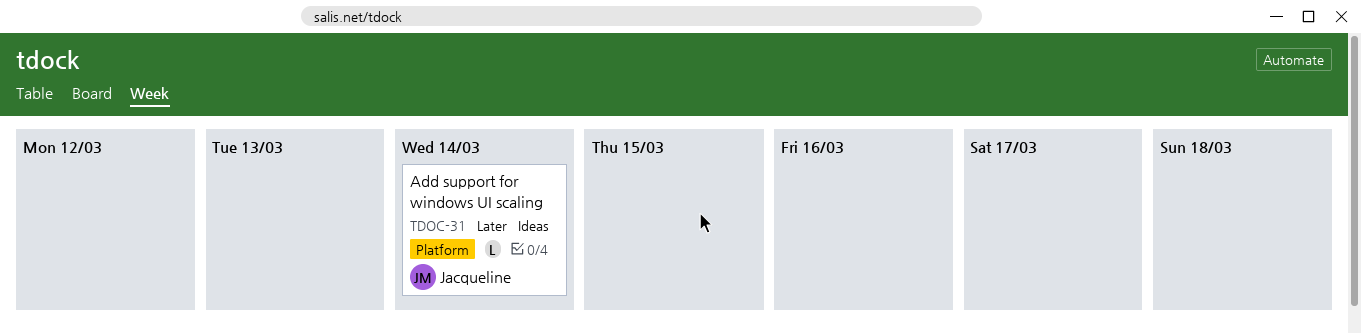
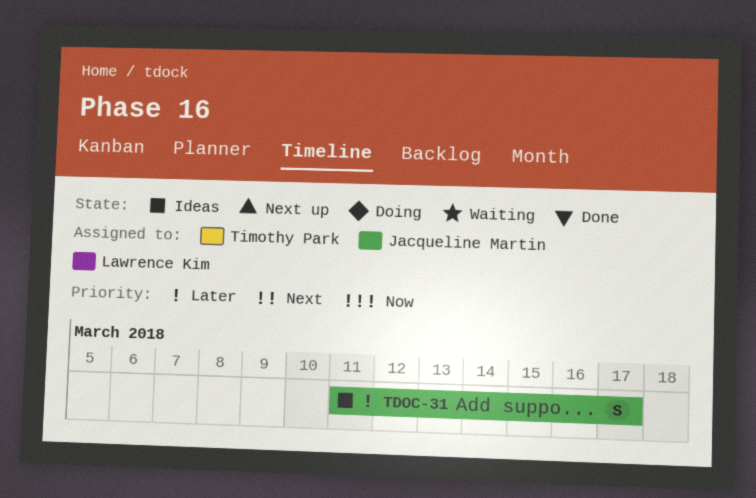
TDOC-31, estimate: L -> S
TDOC-31, due: Mar 14 -> Mar 17

